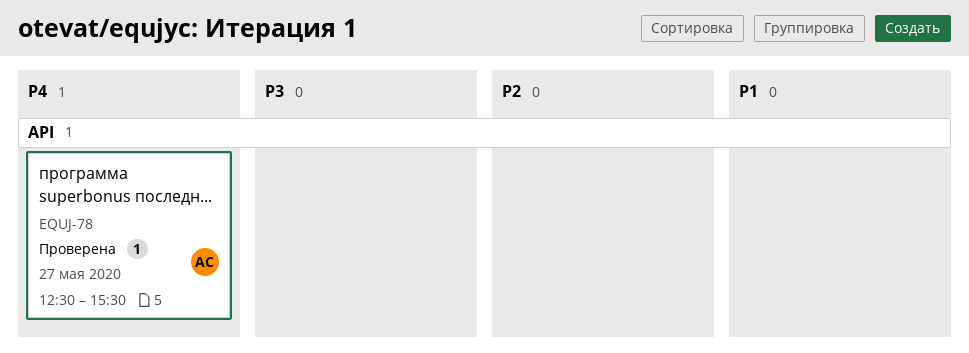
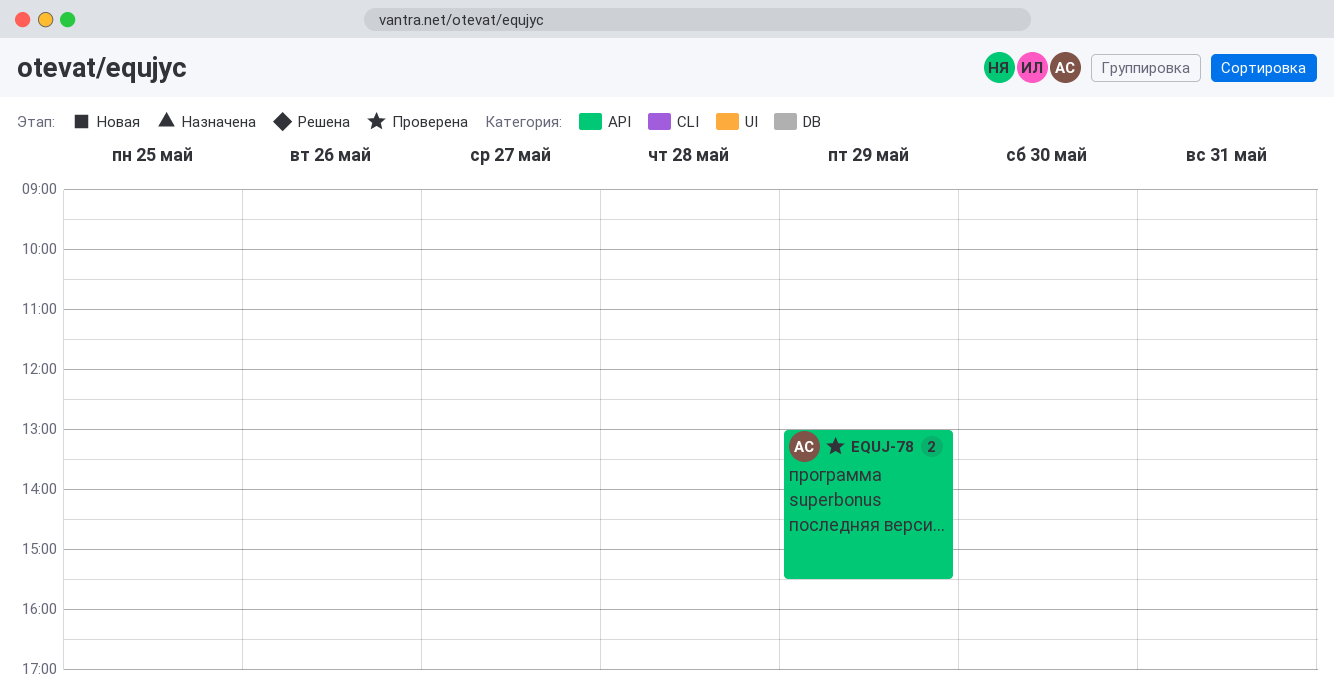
EQUJ-78, estimate: 1 -> 2
EQUJ-78, day: May 27 -> May 29
EQUJ-78, begins: 12:30 -> 13:00

